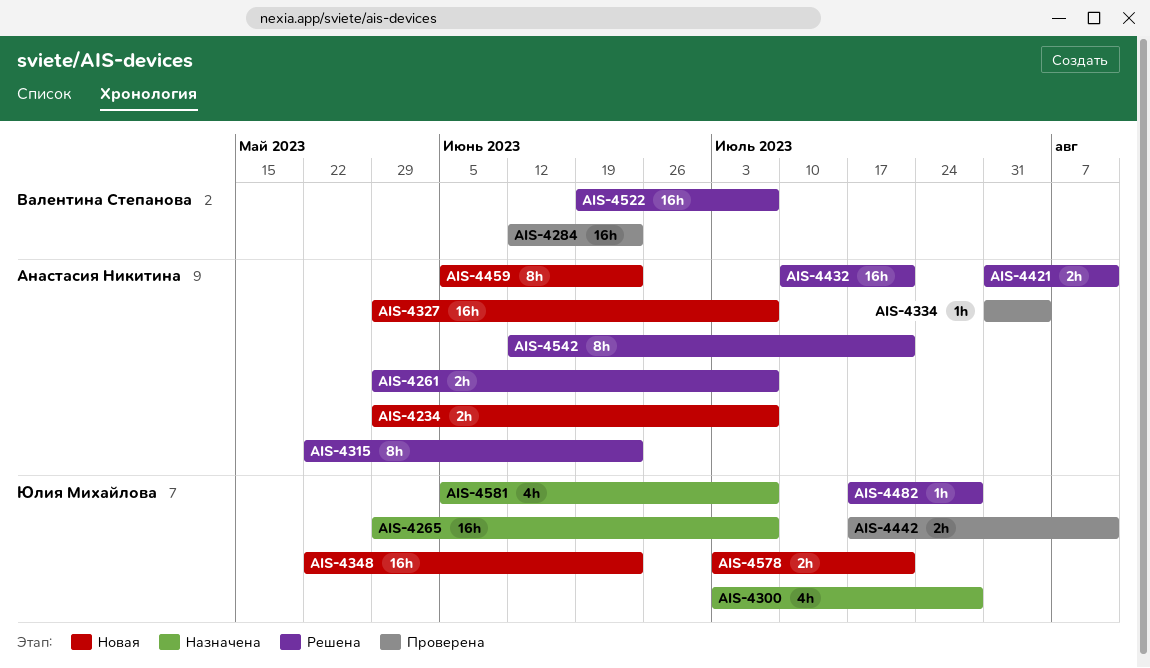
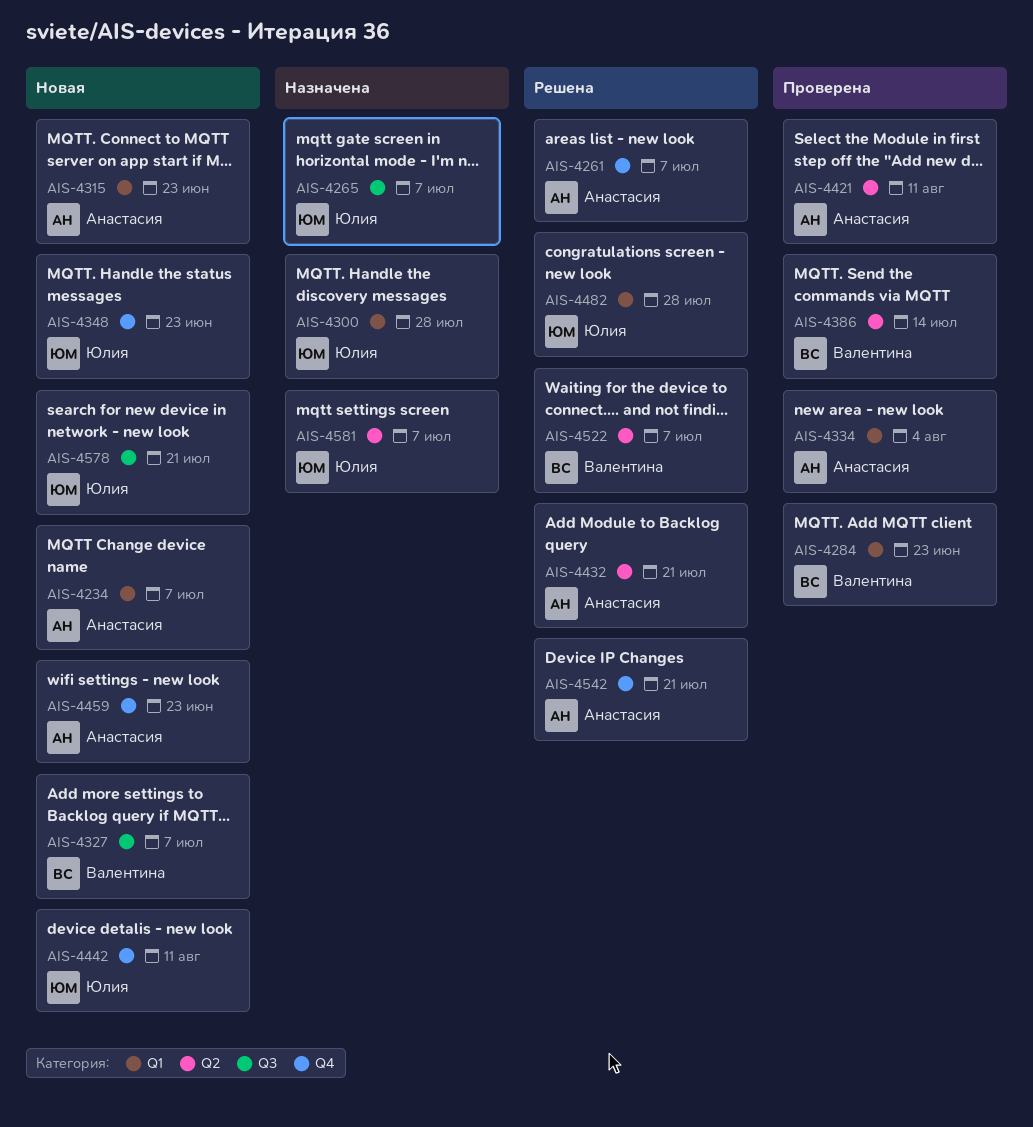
AIS-4315, status: Решена -> Новая
AIS-4327, owner: Анастасия Никитина -> Валентина Степанова
AIS-4386: none -> present
AIS-4421, status: Решена -> Проверена
AIS-4442, status: Проверена -> Новая

